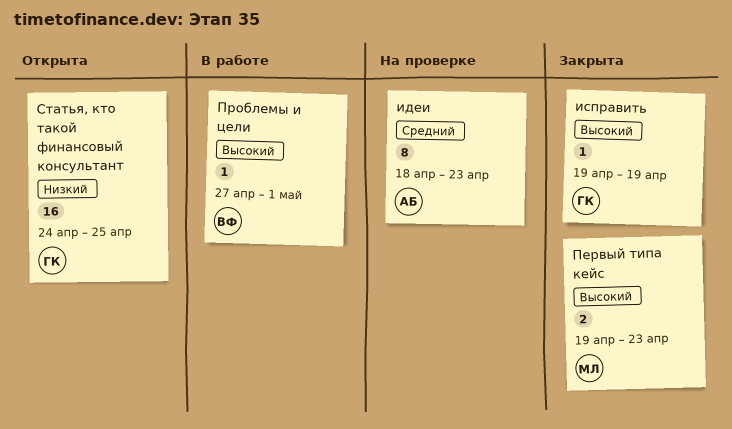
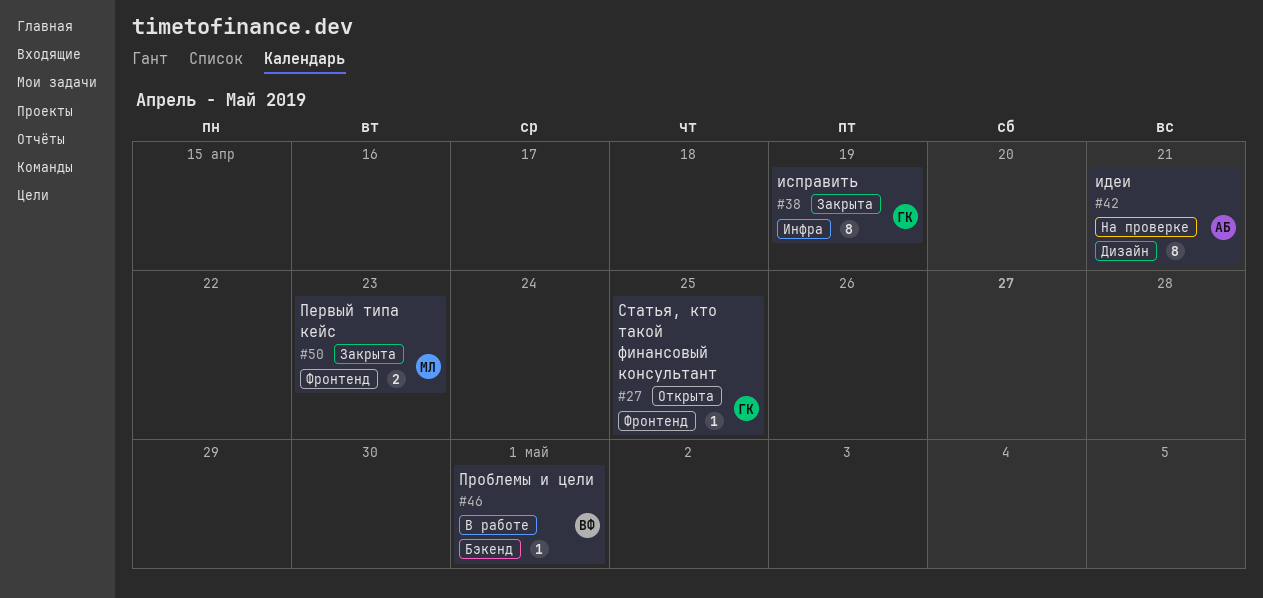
идеи, due: Apr 23 -> Apr 21
исправить, estimate: 1 -> 8
Статья, кто такой финансовый консультант, estimate: 16 -> 1

